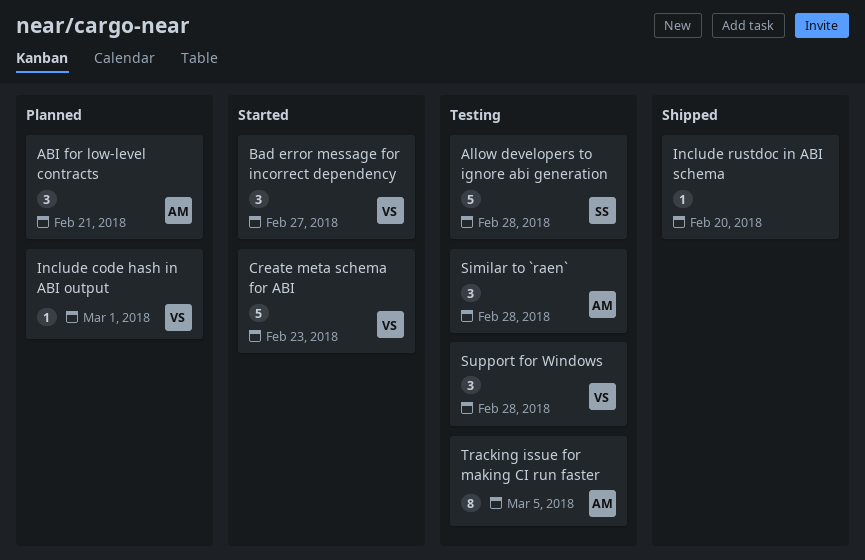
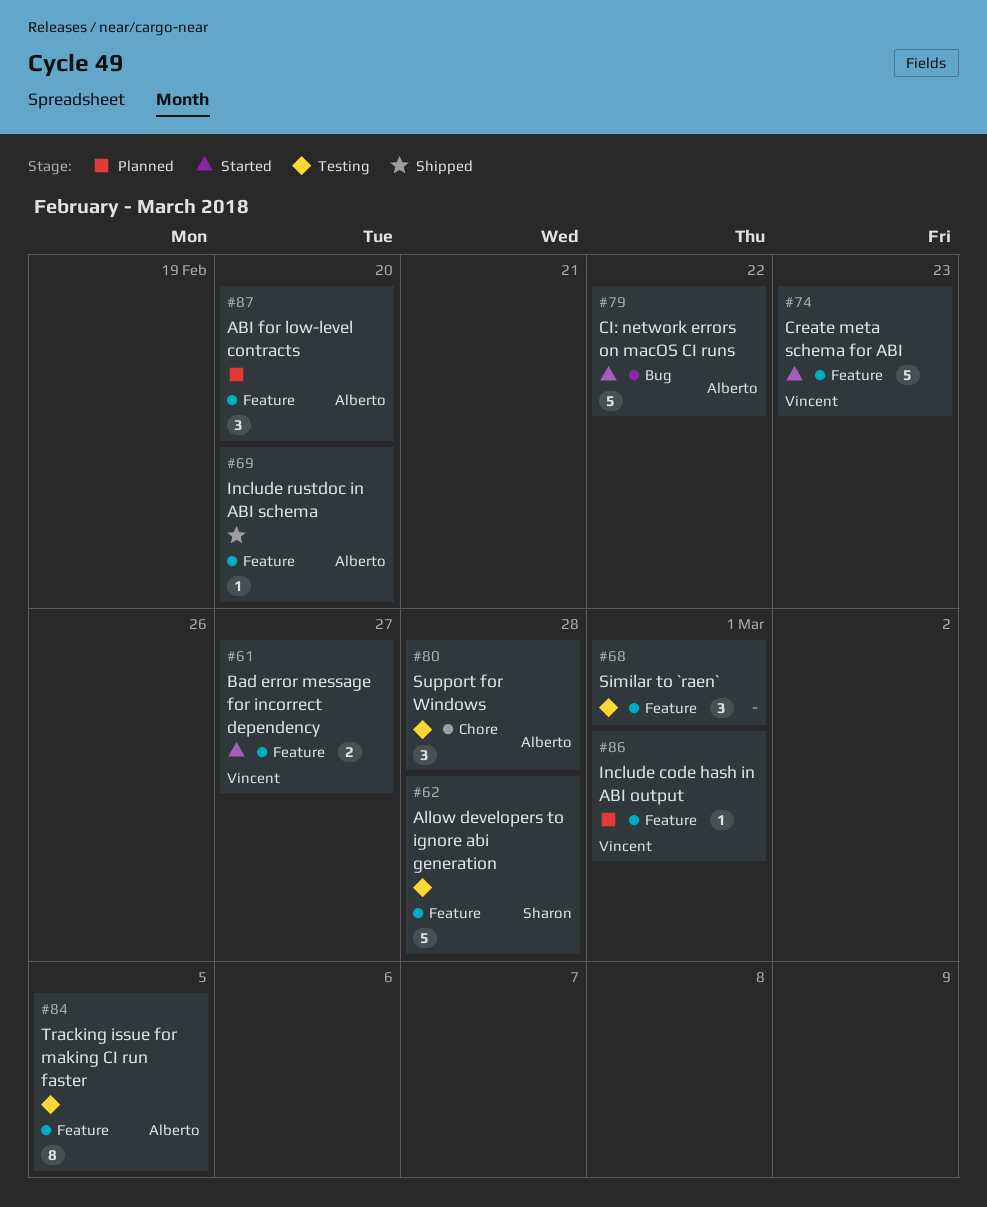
ABI for low-level contracts, due: Feb 21 -> Feb 20
Bad error message for incorrect dependency, estimate: 3 -> 2
CI: network errors on macOS CI runs: none -> present
Include rustdoc in ABI schema, owner: none -> Alberto
Similar to `raen`, owner: Alberto -> none
Similar to `raen`, due: Feb 28 -> Mar 1
Support for Windows, owner: Vincent -> Alberto

